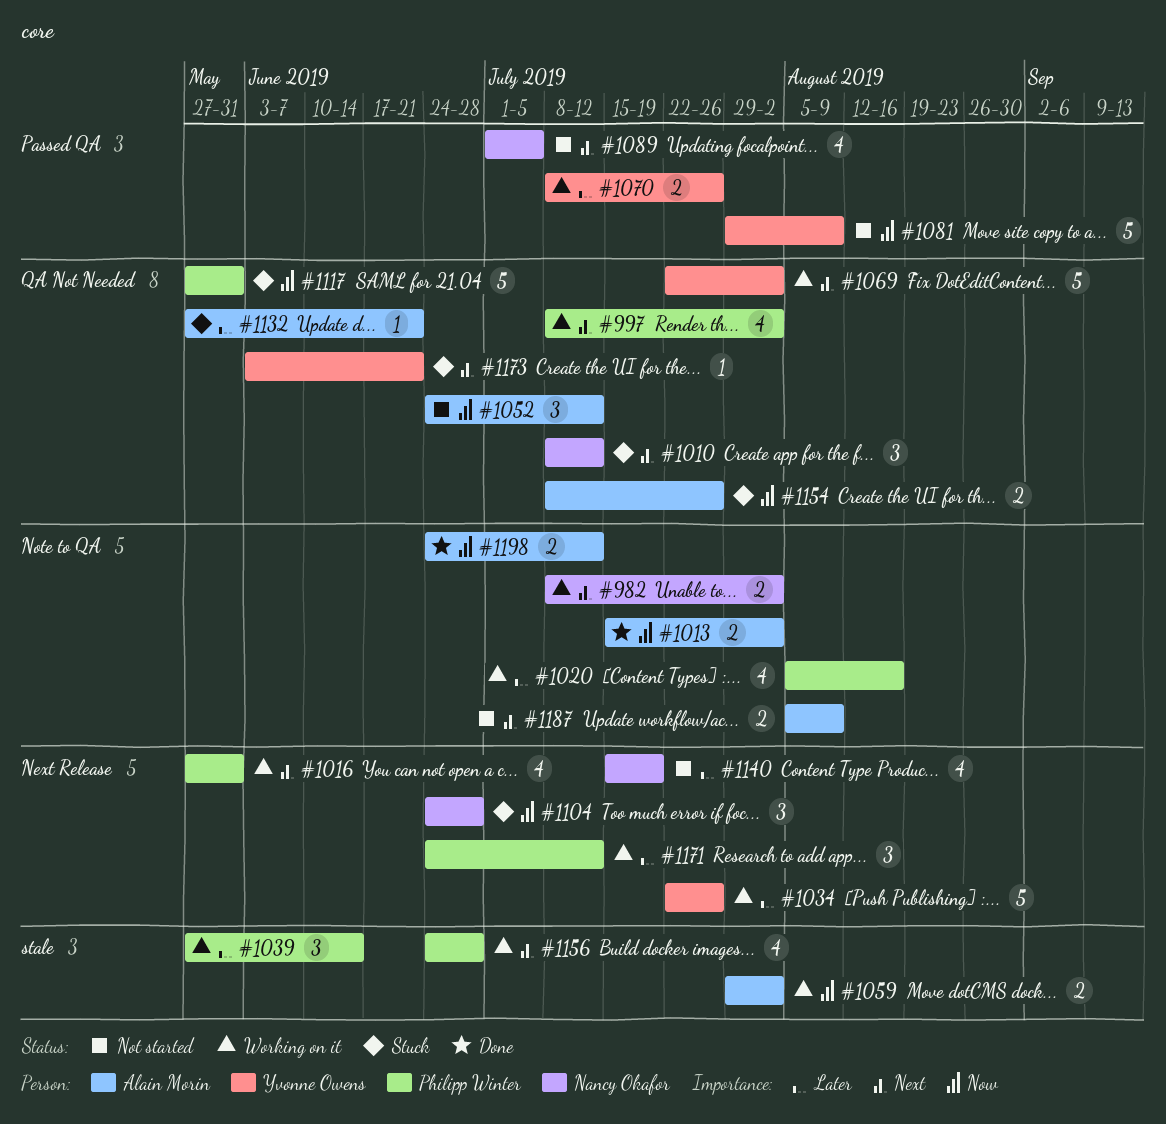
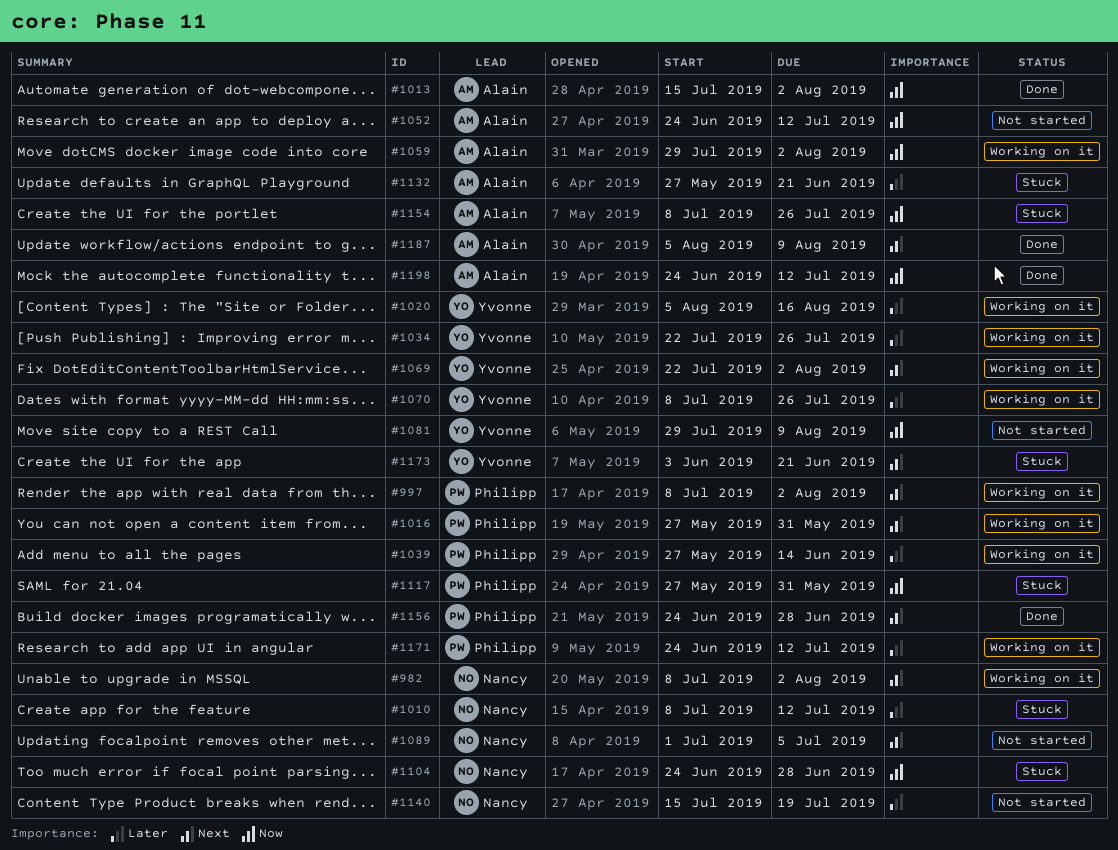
#1010, priority: Next -> Later
#1020, owner: Philipp Winter -> Yvonne Owens
#1156, status: Working on it -> Done
#1187, status: Not started -> Done

